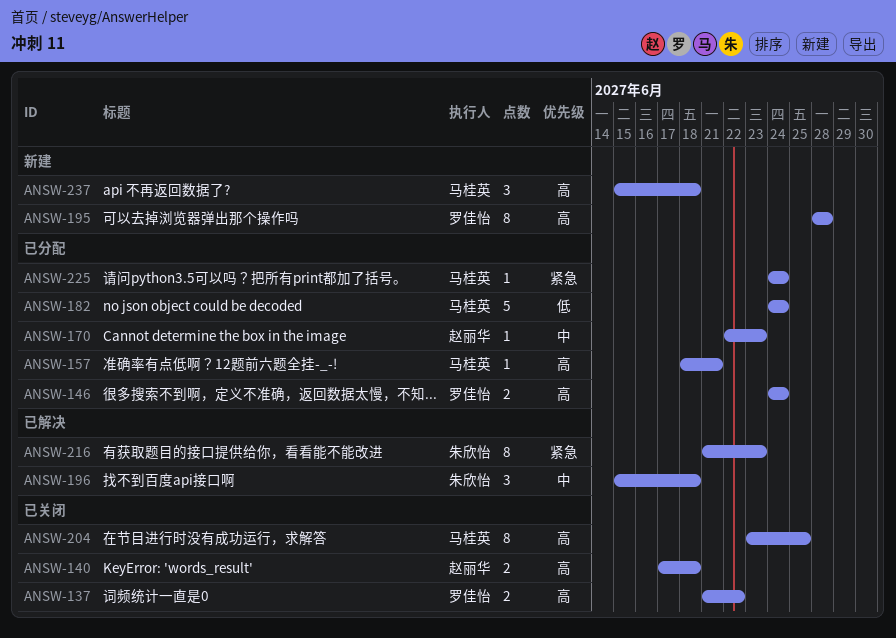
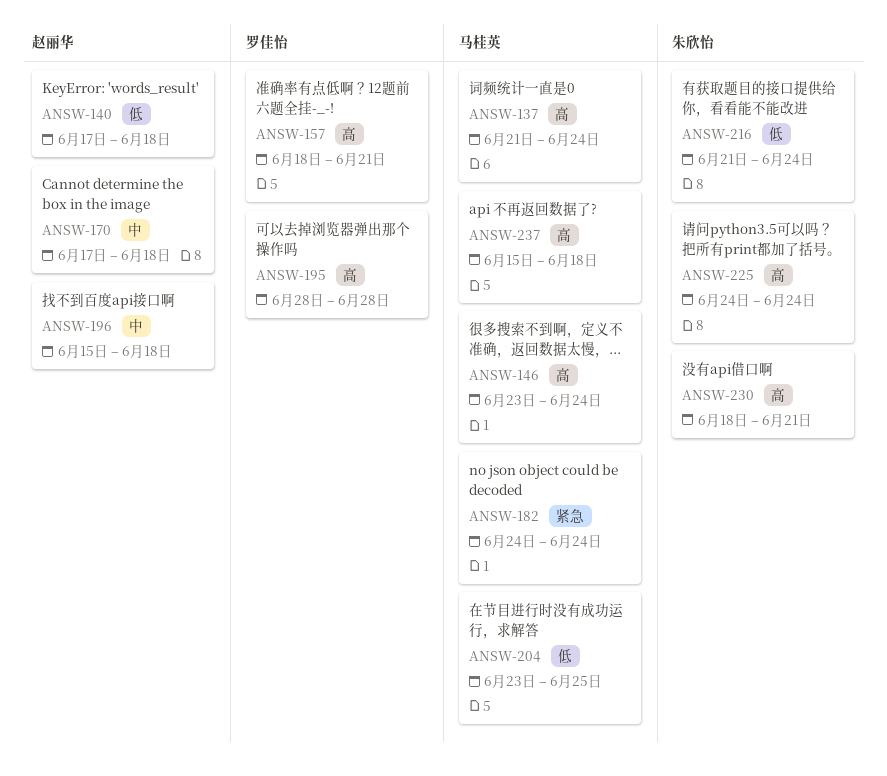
ANSW-137, owner: 罗佳怡 -> 马桂英
ANSW-137, due: Jun 22 -> Jun 24
ANSW-140, priority: 高 -> 低
ANSW-146, owner: 罗佳怡 -> 马桂英
ANSW-146, start: Jun 24 -> Jun 23
ANSW-157, owner: 马桂英 -> 罗佳怡
ANSW-170, start: Jun 22 -> Jun 17
ANSW-170, due: Jun 23 -> Jun 18
ANSW-182, priority: 低 -> 紧急
ANSW-196, owner: 朱欣怡 -> 赵丽华
ANSW-204, priority: 高 -> 低
ANSW-216, priority: 紧急 -> 低
ANSW-216, due: Jun 23 -> Jun 24
ANSW-225, owner: 马桂英 -> 朱欣怡
ANSW-225, priority: 紧急 -> 高
ANSW-230: none -> present

